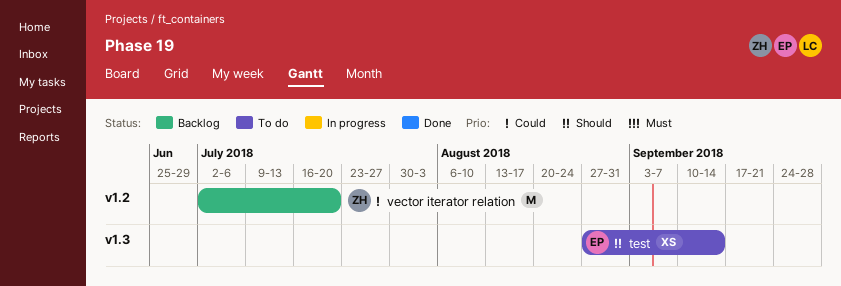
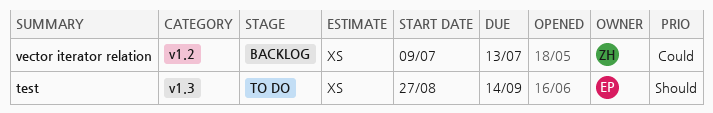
vector iterator relation, estimate: M -> XS
vector iterator relation, start: Jul 2 -> Jul 9
vector iterator relation, due: Jul 20 -> Jul 13

